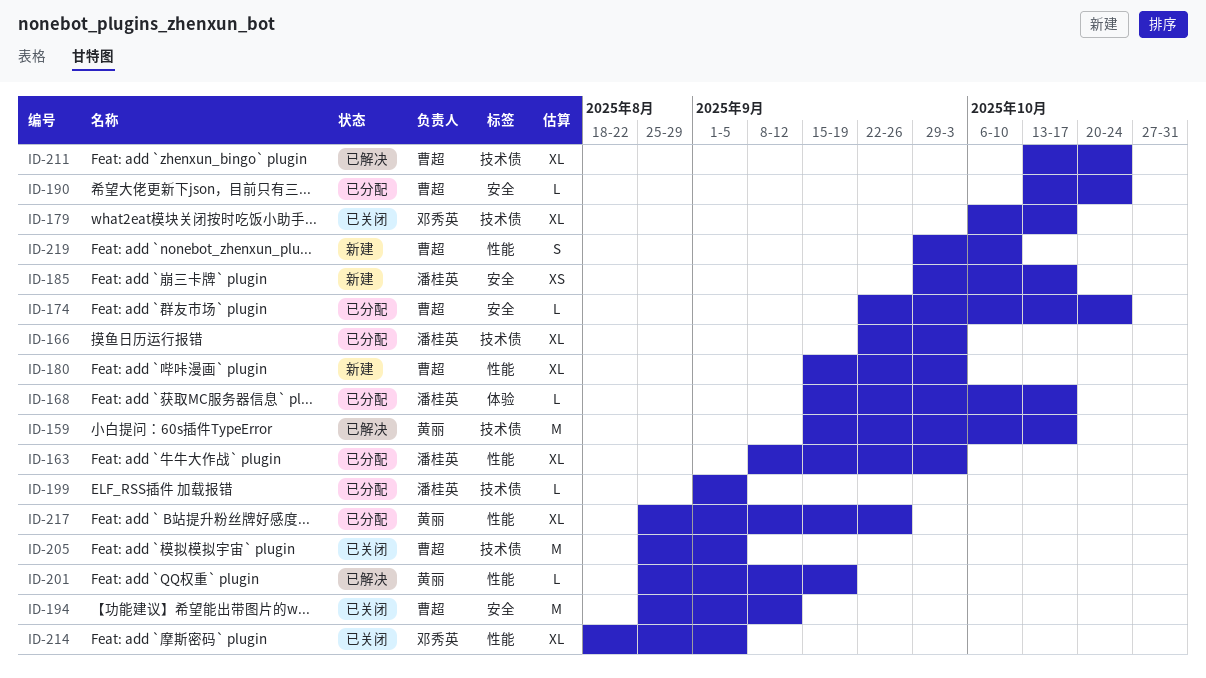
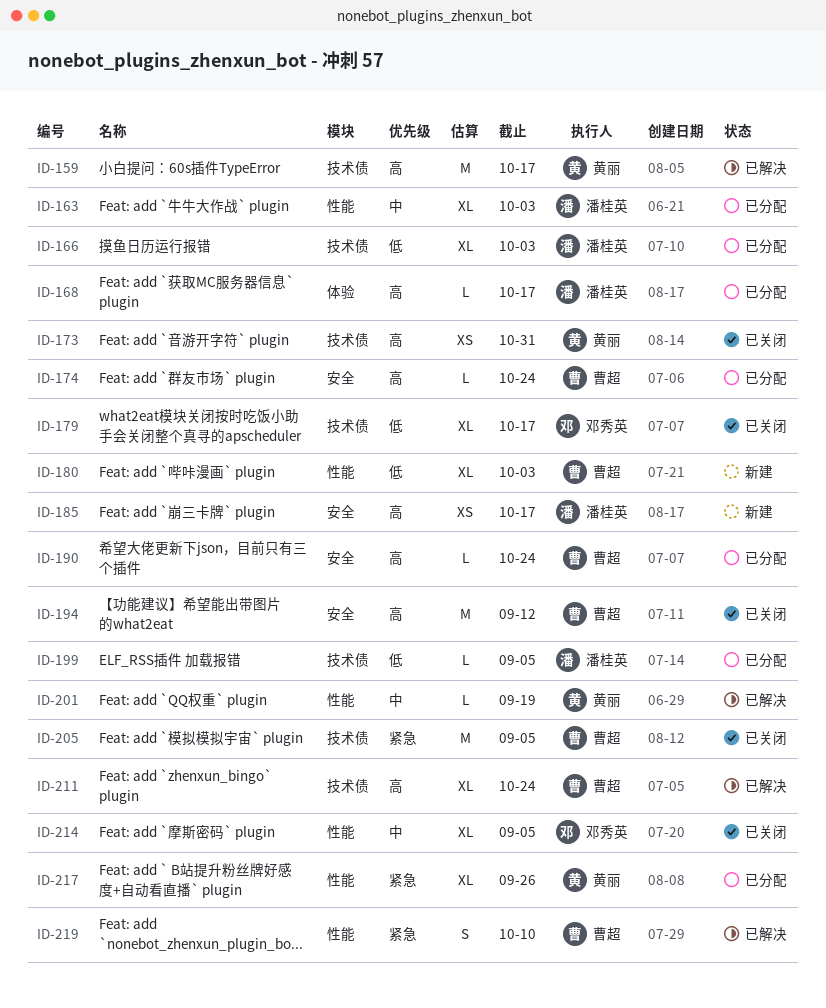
ID-173: none -> present
ID-219, status: 新建 -> 已解决

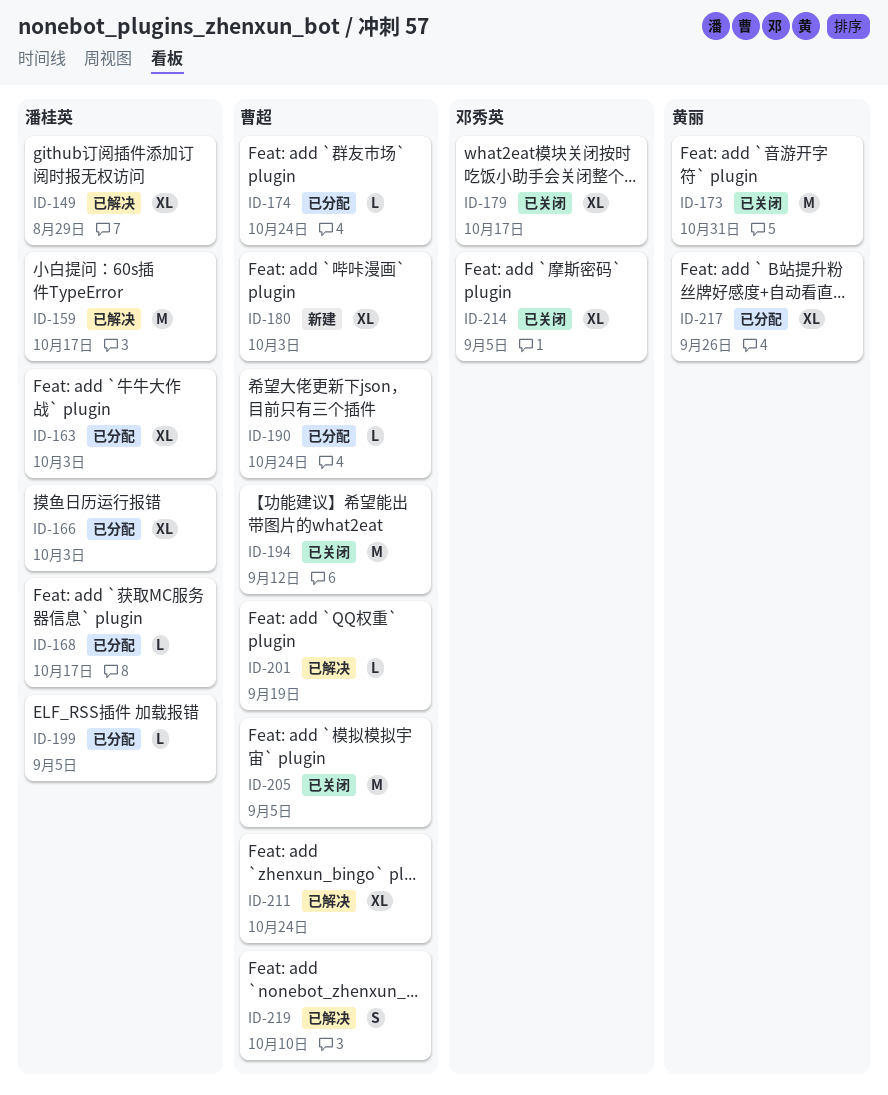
ID-149: none -> present
ID-159, owner: 黄丽 -> 潘桂英
ID-173, estimate: XS -> M
ID-185: present -> none
ID-201, owner: 黄丽 -> 曹超

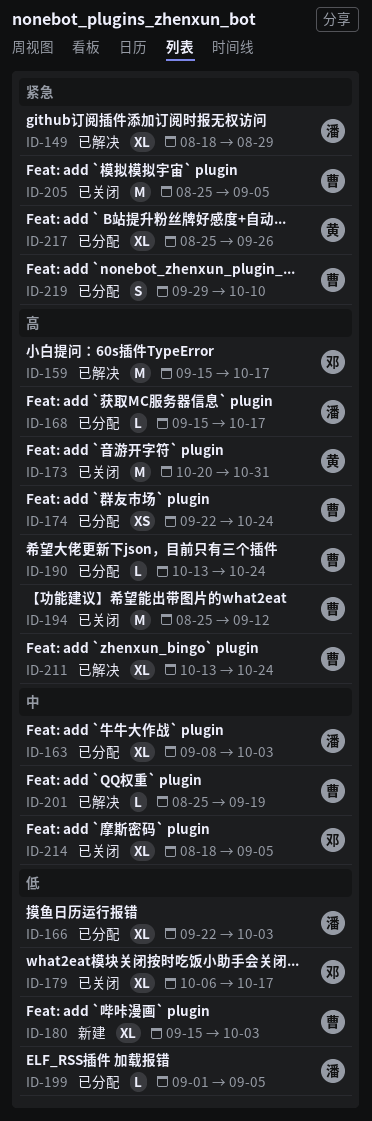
ID-159, owner: 潘桂英 -> 邓秀英
ID-174, estimate: L -> XS
ID-219, status: 已解决 -> 已分配

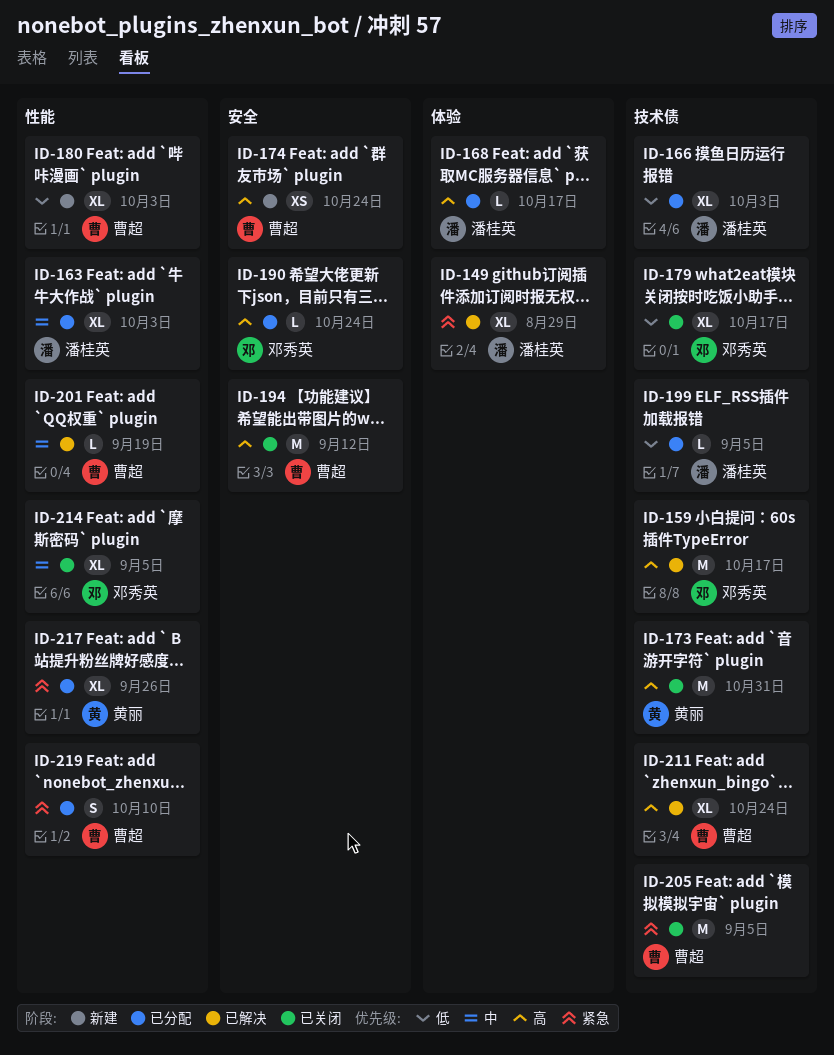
ID-174, status: 已分配 -> 新建
ID-190, owner: 曹超 -> 邓秀英

